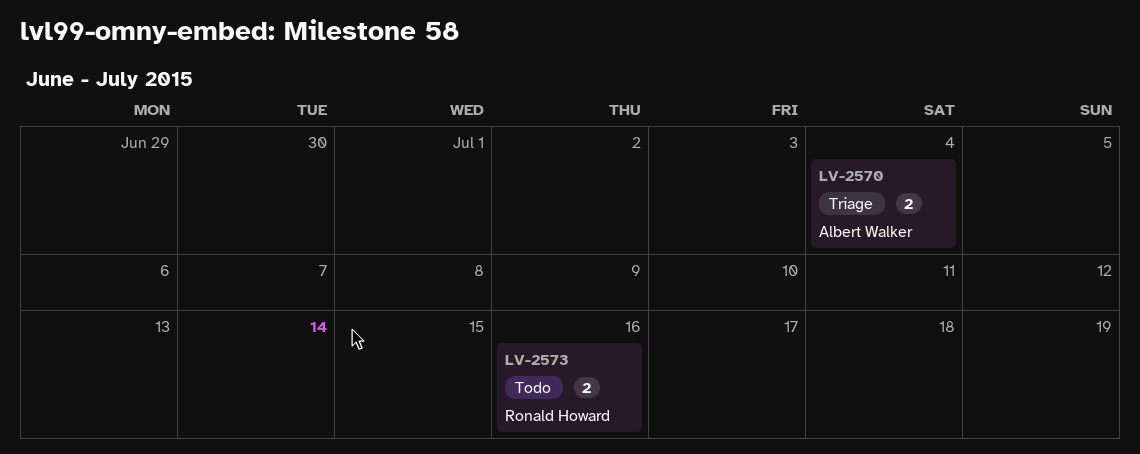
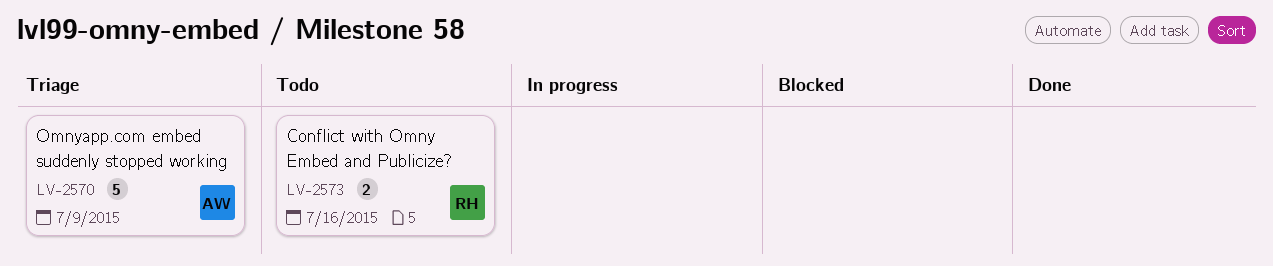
LV-2570, estimate: 2 -> 5
LV-2570, due: Jul 4 -> Jul 9

